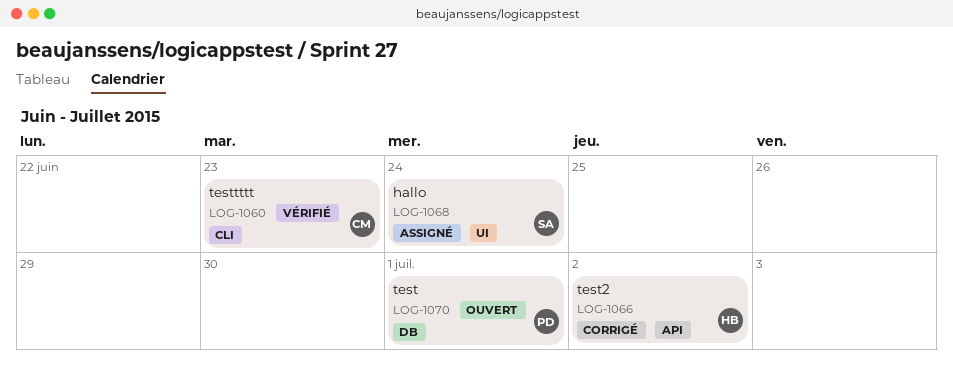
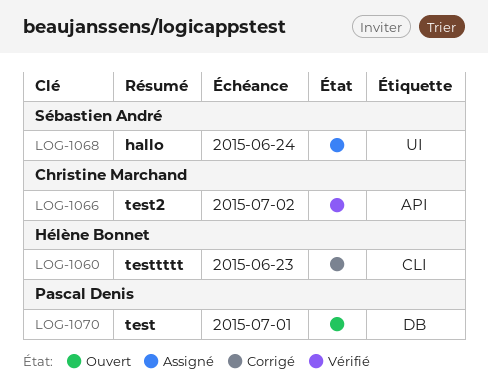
LOG-1060, status: Vérifié -> Corrigé
LOG-1060, owner: Christine Marchand -> Hélène Bonnet
LOG-1066, status: Corrigé -> Vérifié
LOG-1066, owner: Hélène Bonnet -> Christine Marchand

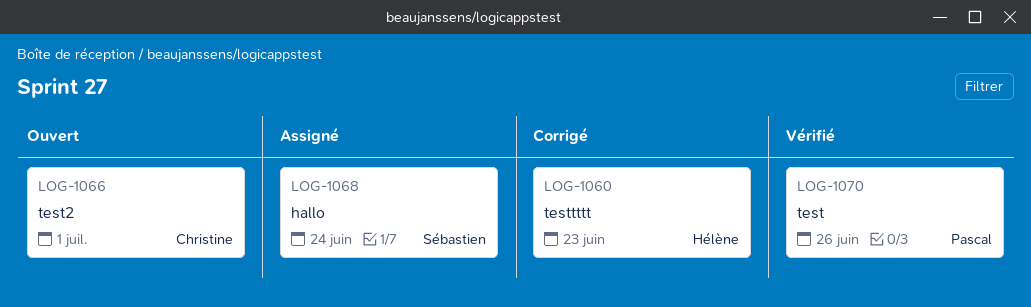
LOG-1066, status: Vérifié -> Ouvert
LOG-1066, due: Jul 2 -> Jul 1
LOG-1070, status: Ouvert -> Vérifié
LOG-1070, due: Jul 1 -> Jun 26

